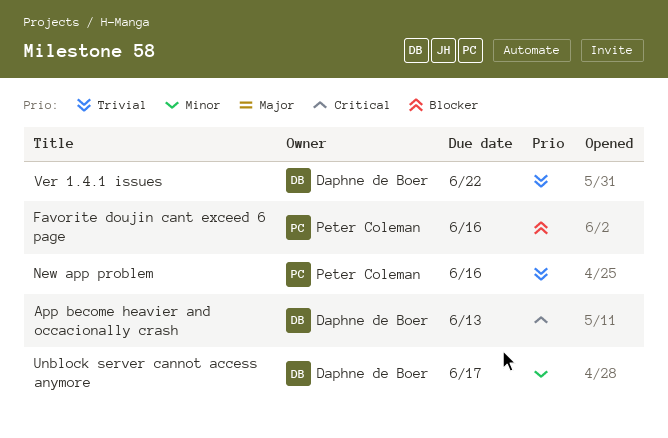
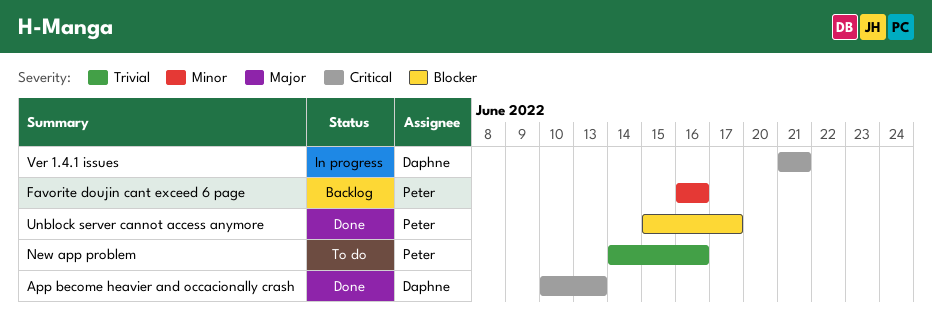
Favorite doujin cant exceed 6 page, priority: Blocker -> Minor
Unblock server cannot access anymore, owner: Daphne de Boer -> Peter Coleman
Unblock server cannot access anymore, priority: Minor -> Blocker
Ver 1.4.1 issues, priority: Trivial -> Critical
Ver 1.4.1 issues, due: Jun 22 -> Jun 21

